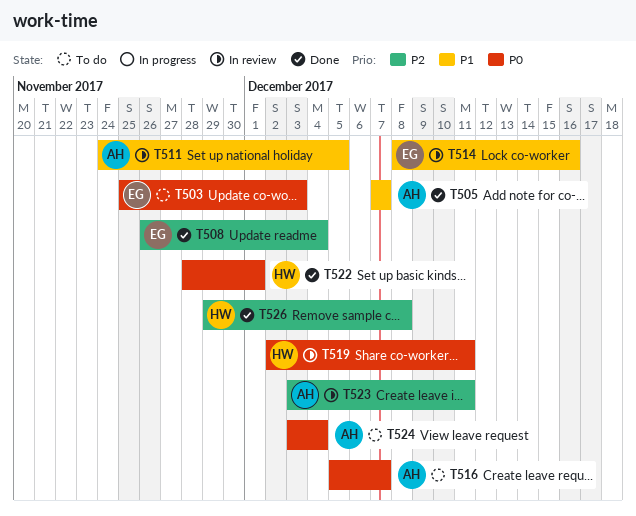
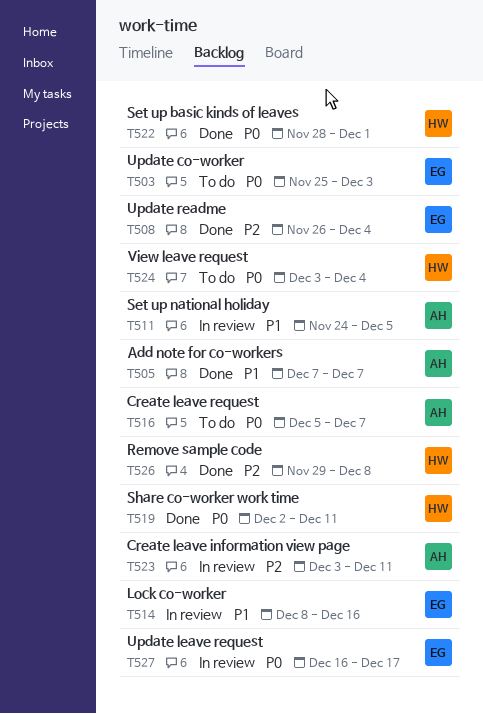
T519, status: In review -> Done
T524, owner: AH -> HW
T527: none -> present

